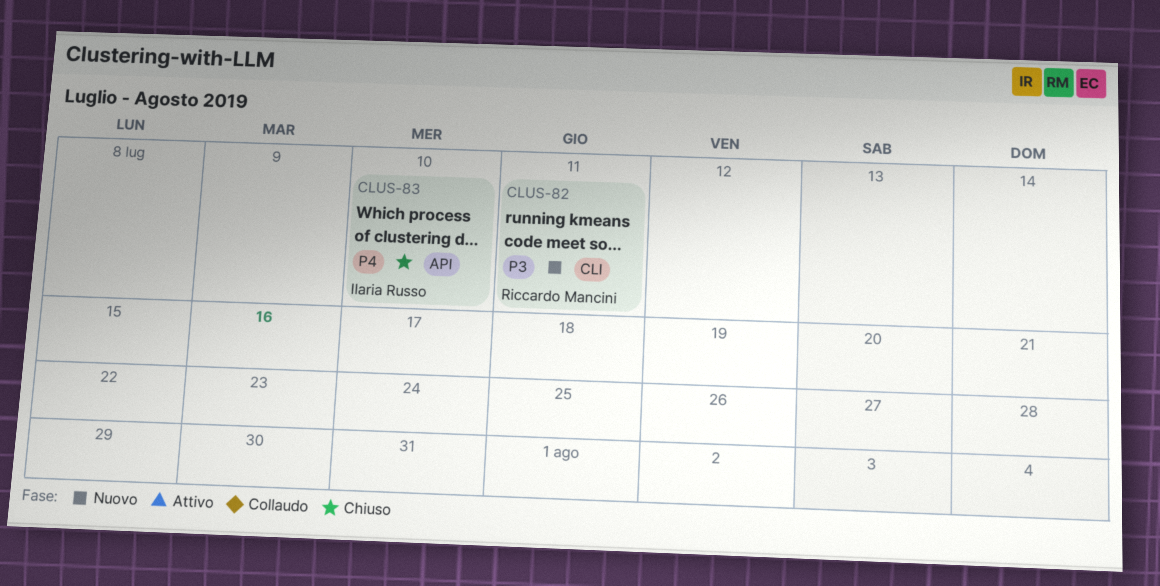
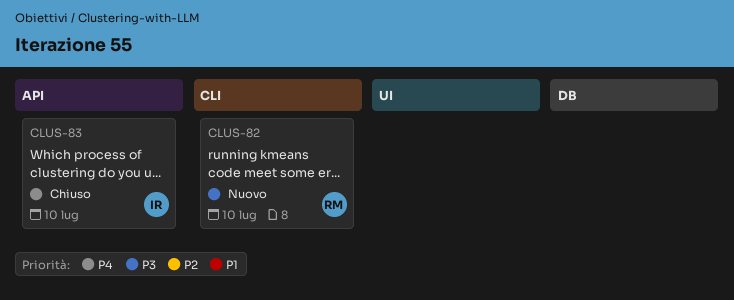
CLUS-82, due: Jul 11 -> Jul 10

